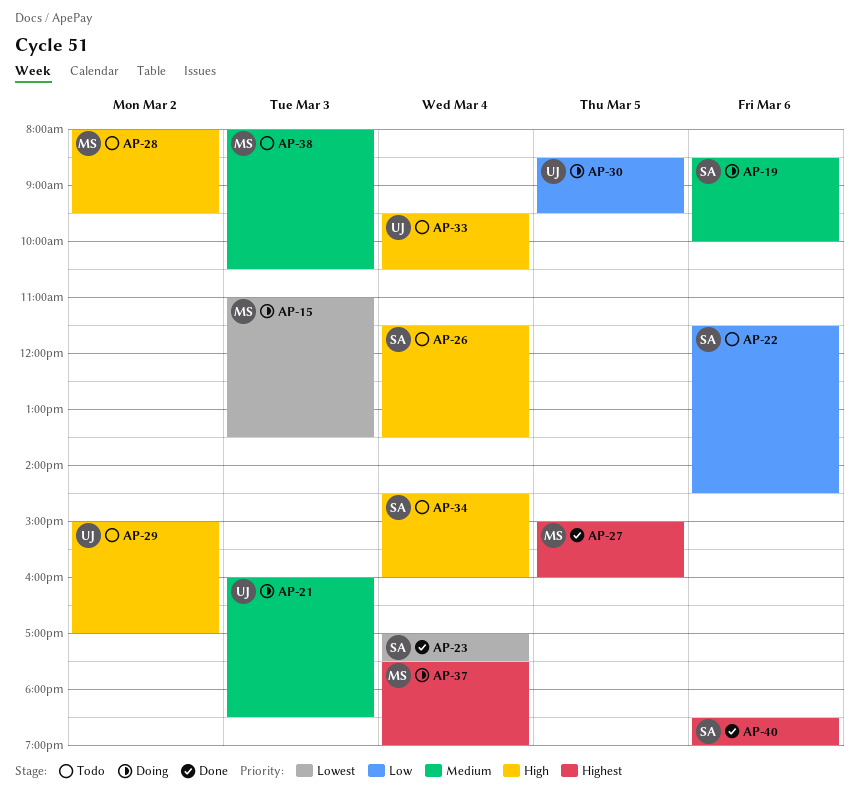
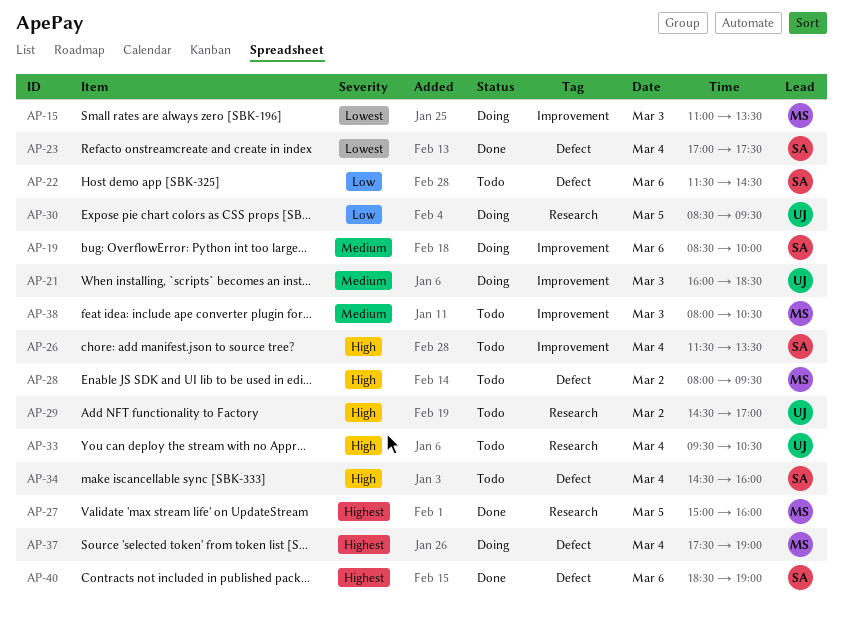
AP-29, begins: 15:00 -> 14:30

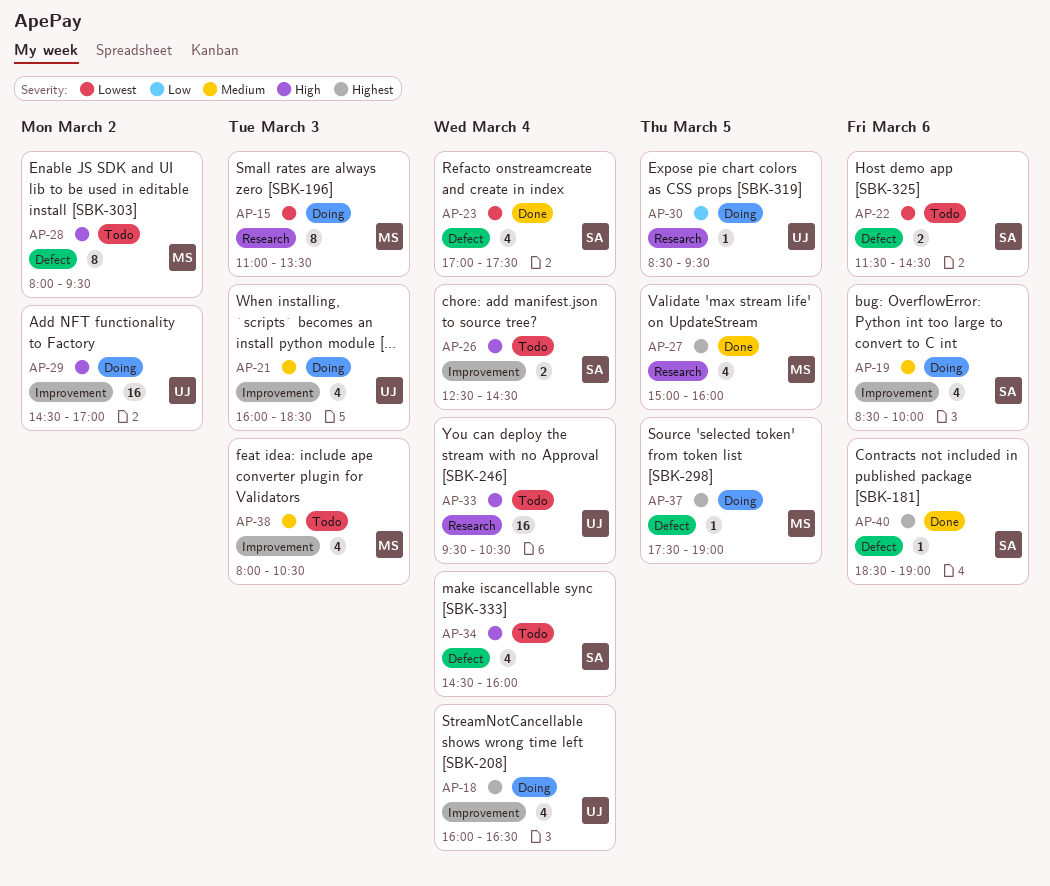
AP-15, label: Improvement -> Research
AP-18: none -> present
AP-22, priority: Low -> Lowest
AP-26, begins: 11:30 -> 12:30
AP-26, ends: 13:30 -> 14:30
AP-29, status: Todo -> Doing
AP-29, label: Research -> Improvement
AP-37, day: Mar 4 -> Mar 5

